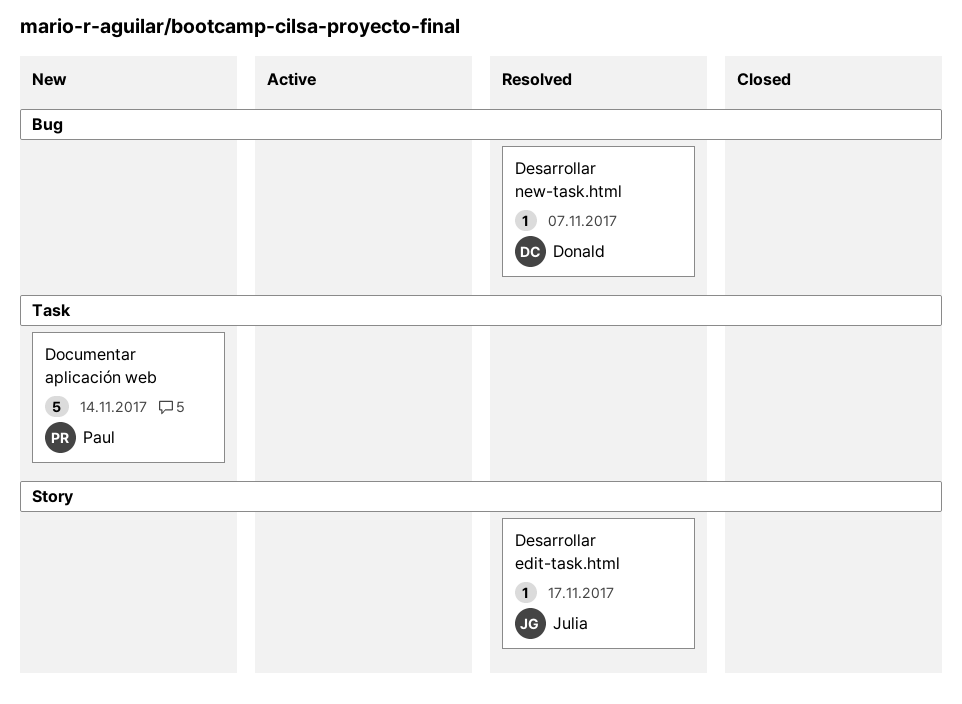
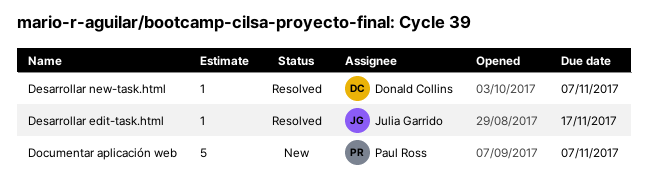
Documentar aplicación web, due: Nov 14 -> Nov 7

